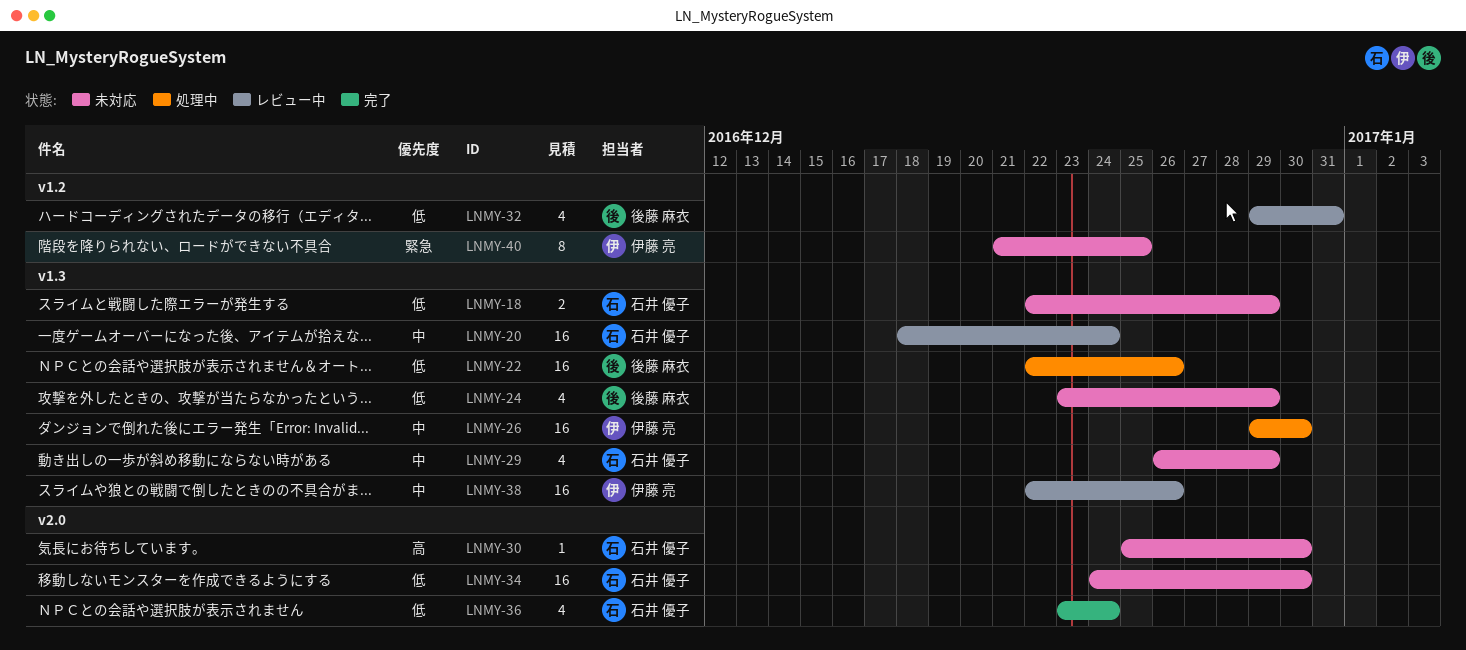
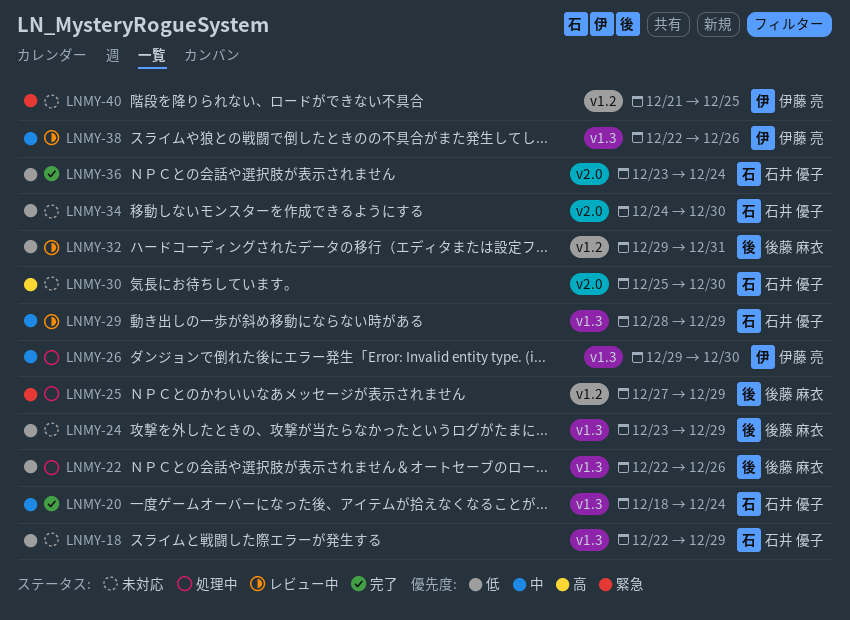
LNMY-20, status: レビュー中 -> 完了
LNMY-25: none -> present
LNMY-29, status: 未対応 -> レビュー中
LNMY-29, start: Dec 26 -> Dec 28

